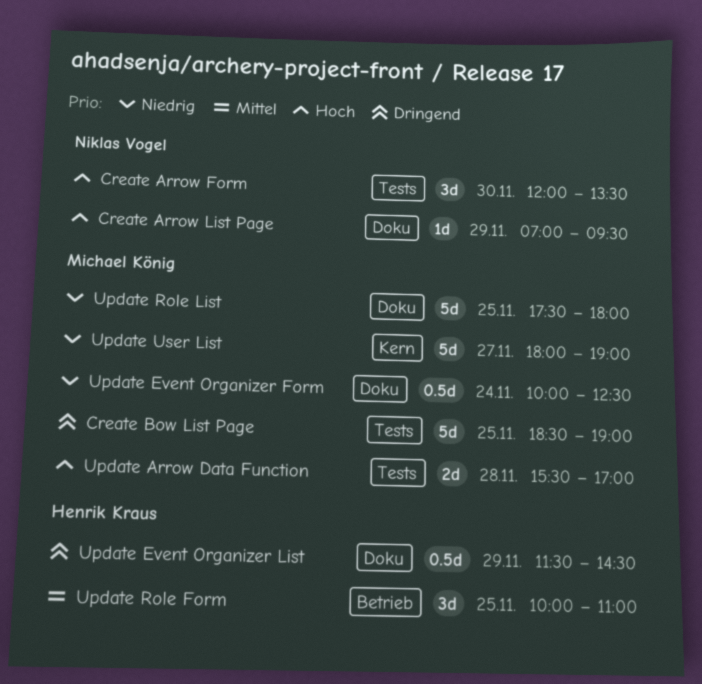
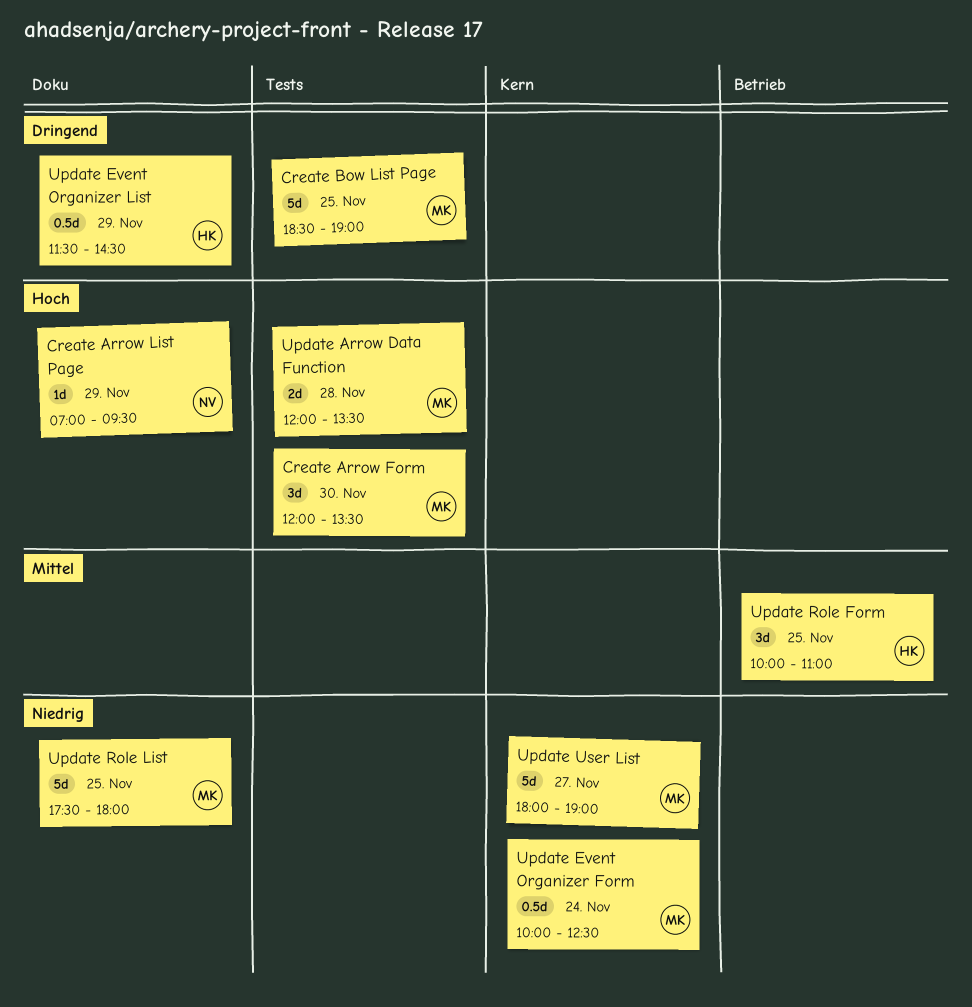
Create Arrow Form, owner: Niklas Vogel -> Michael König
Update Arrow Data Function, begins: 15:30 -> 12:00
Update Arrow Data Function, ends: 17:00 -> 13:30
Update Event Organizer Form, label: Doku -> Kern

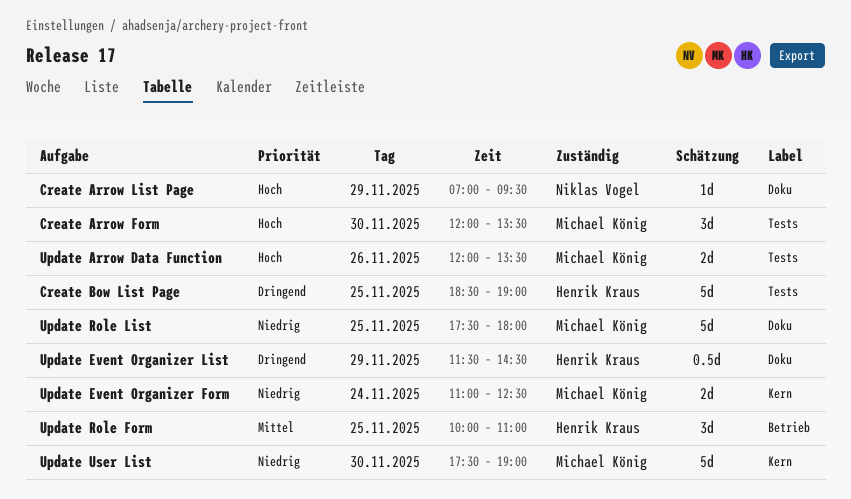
Create Bow List Page, owner: Michael König -> Henrik Kraus
Update Arrow Data Function, day: Nov 28 -> Nov 26
Update Event Organizer Form, estimate: 0.5d -> 2d
Update Event Organizer Form, begins: 10:00 -> 11:00
Update User List, day: Nov 27 -> Nov 30
Update User List, begins: 18:00 -> 17:30

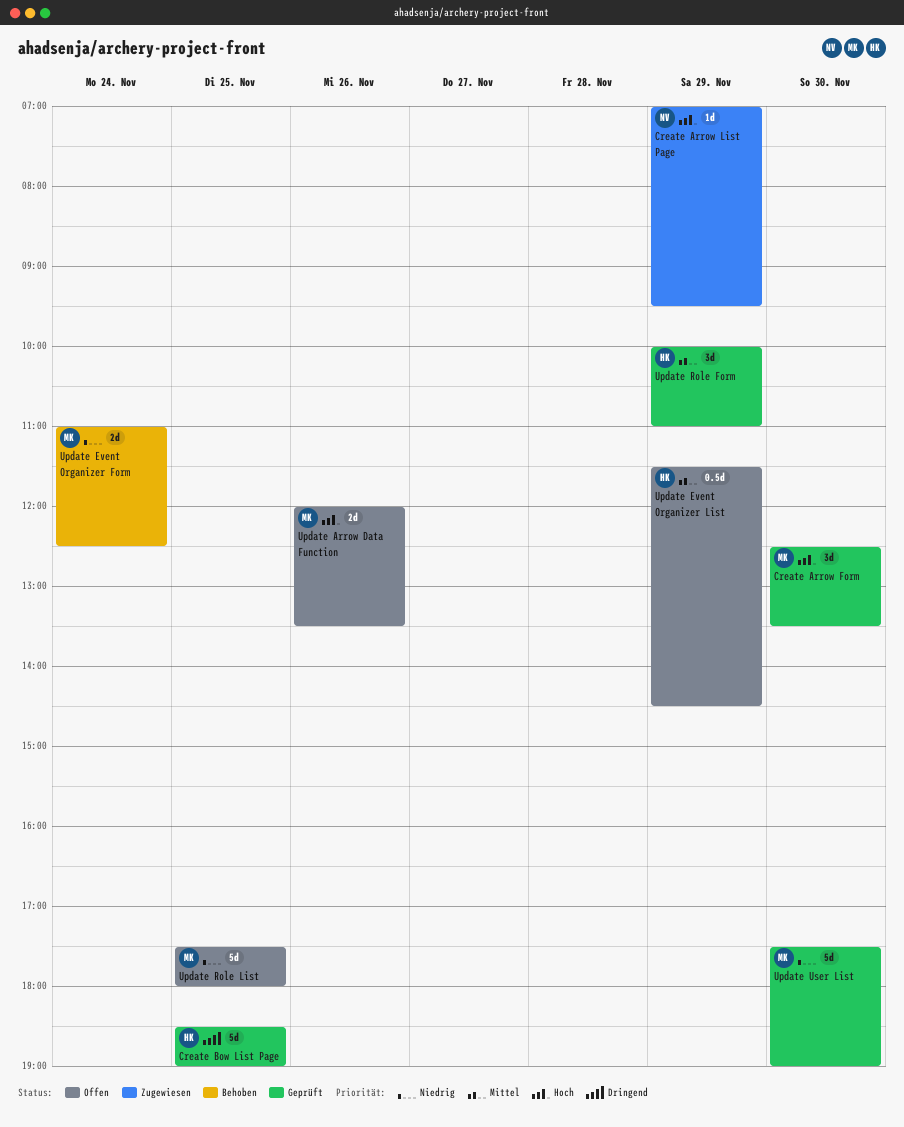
Create Arrow Form, begins: 12:00 -> 12:30
Update Event Organizer List, priority: Dringend -> Mittel
Update Role Form, day: Nov 25 -> Nov 29

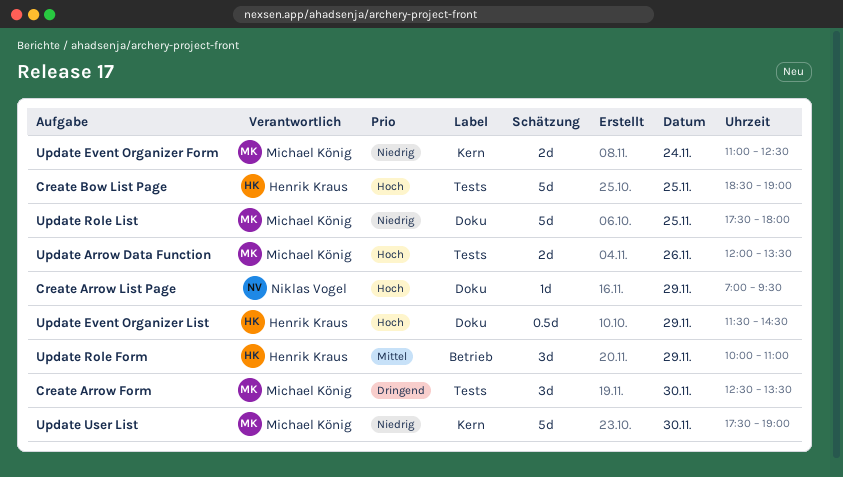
Create Arrow Form, priority: Hoch -> Dringend
Create Bow List Page, priority: Dringend -> Hoch
Update Event Organizer List, priority: Mittel -> Hoch

